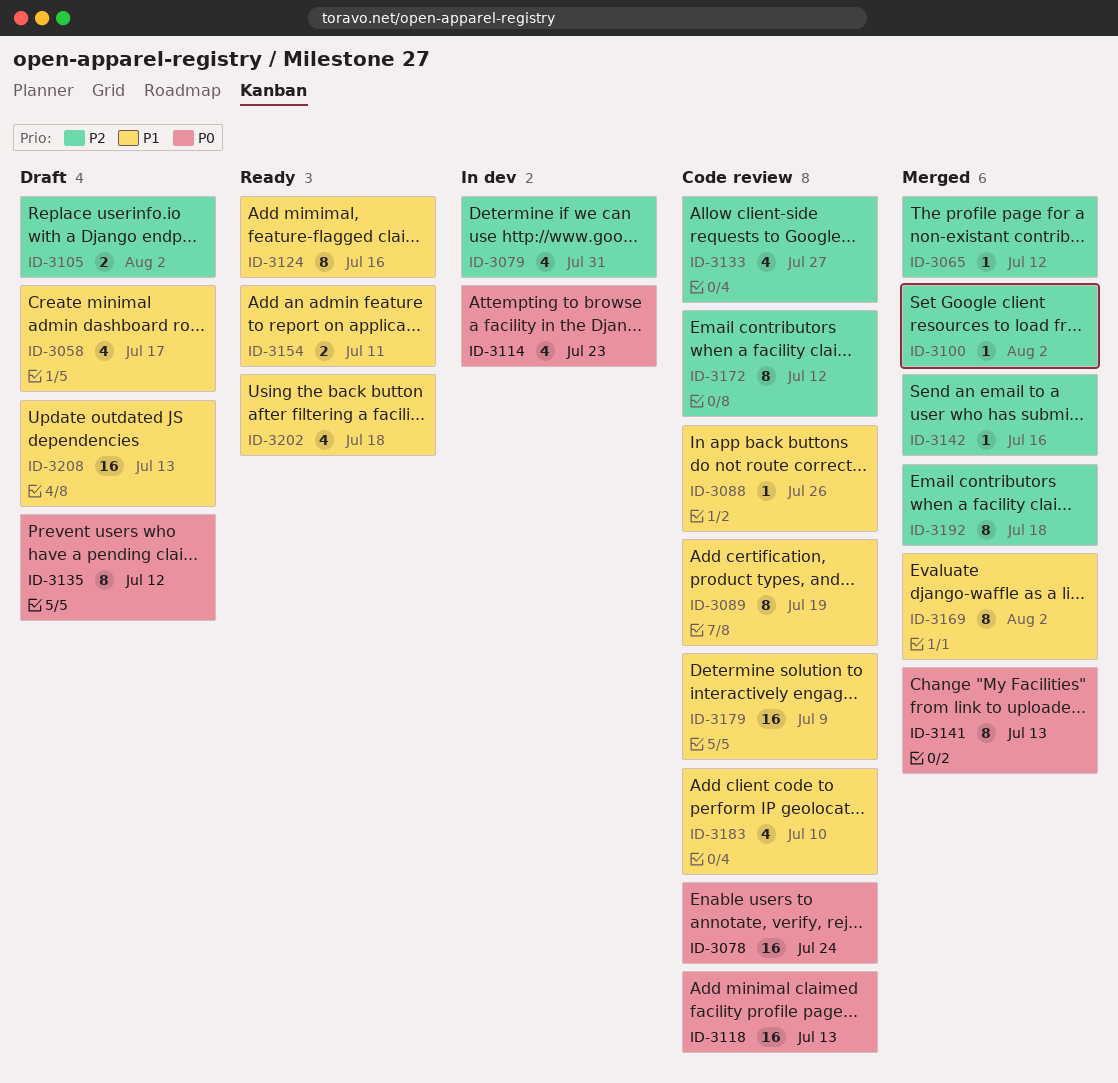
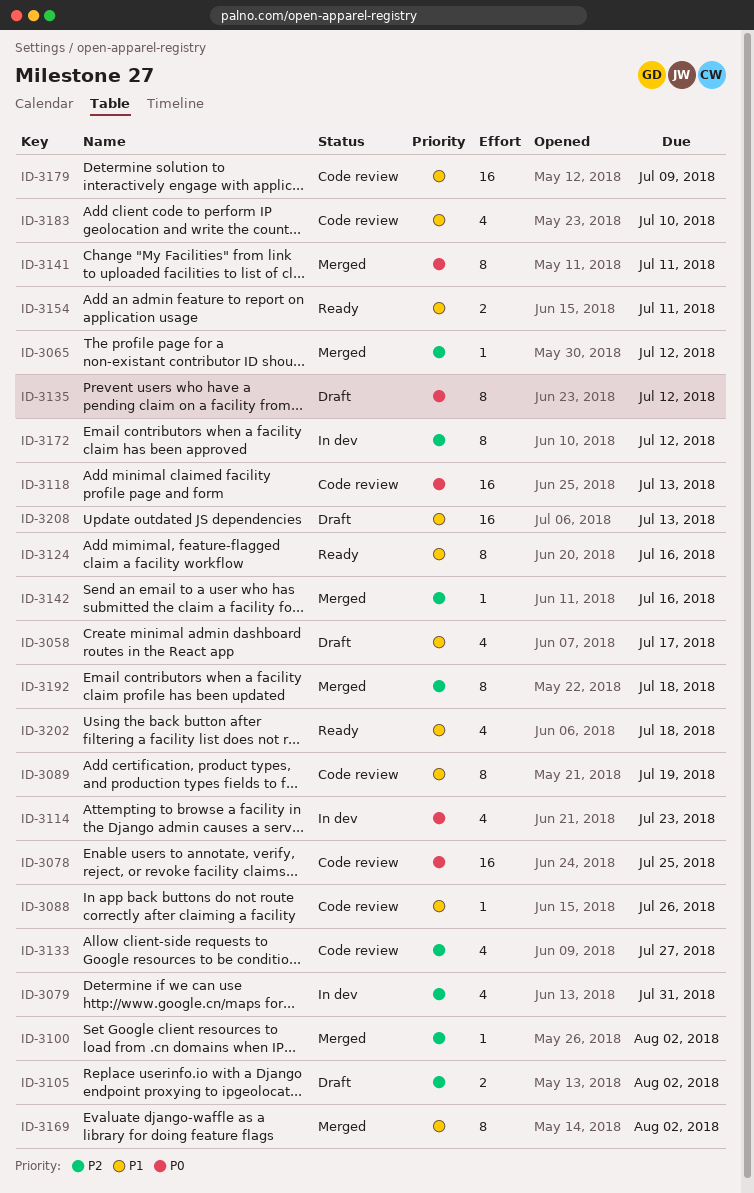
ID-3078, due: Jul 24 -> Jul 25
ID-3141, due: Jul 13 -> Jul 11
ID-3172, status: Code review -> In dev

